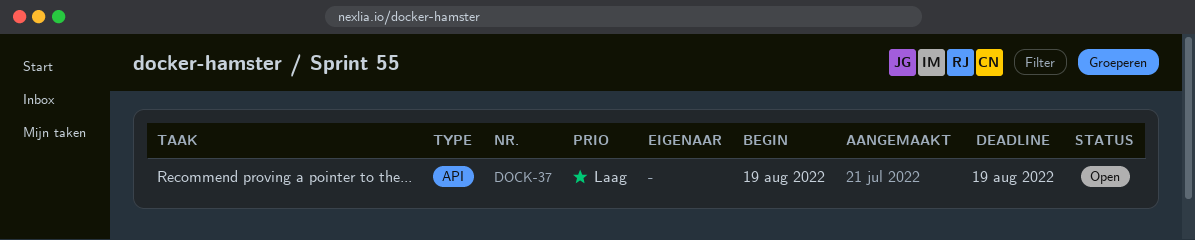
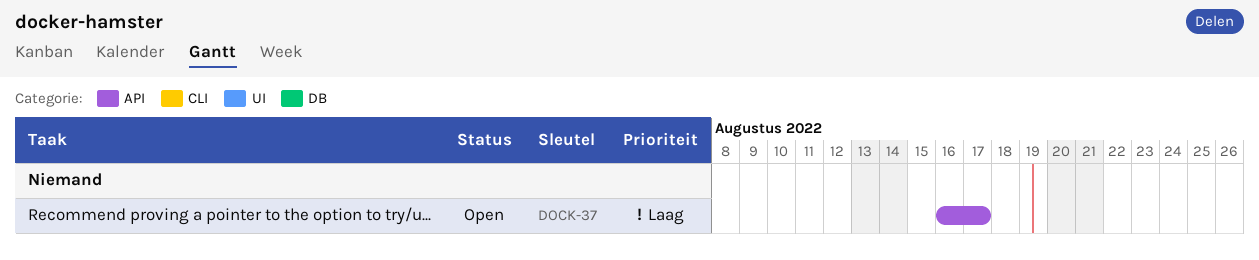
DOCK-37, start: Aug 19 -> Aug 16
DOCK-37, due: Aug 19 -> Aug 17

